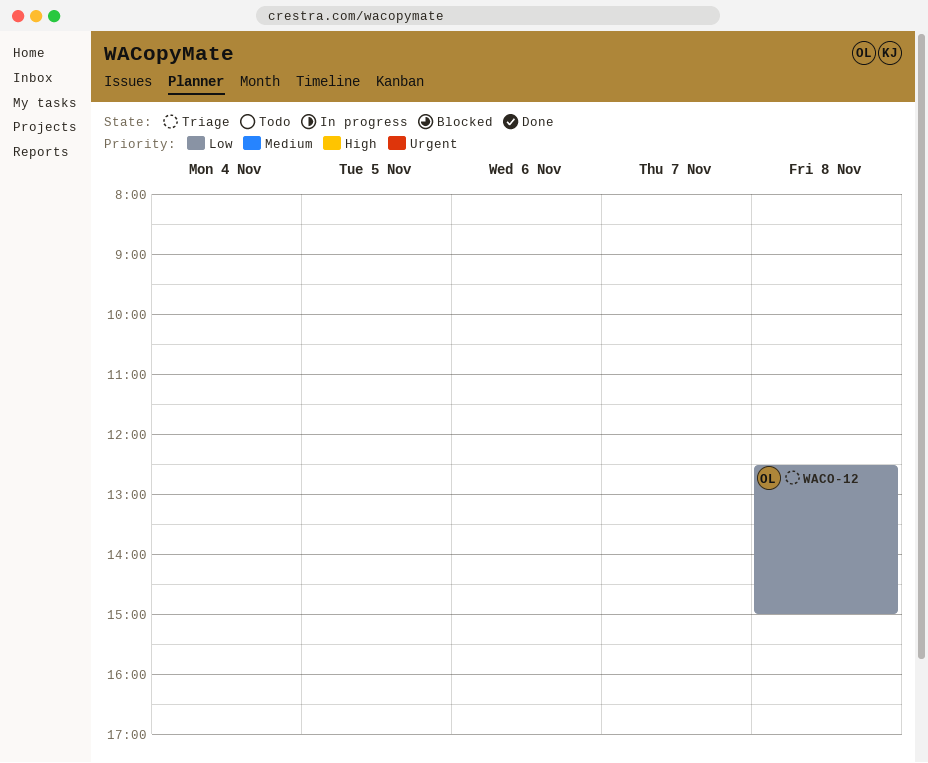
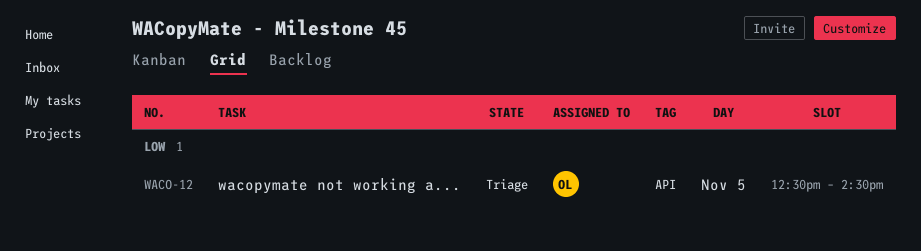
WACO-12, day: Nov 8 -> Nov 5
WACO-12, ends: 15:00 -> 14:30

